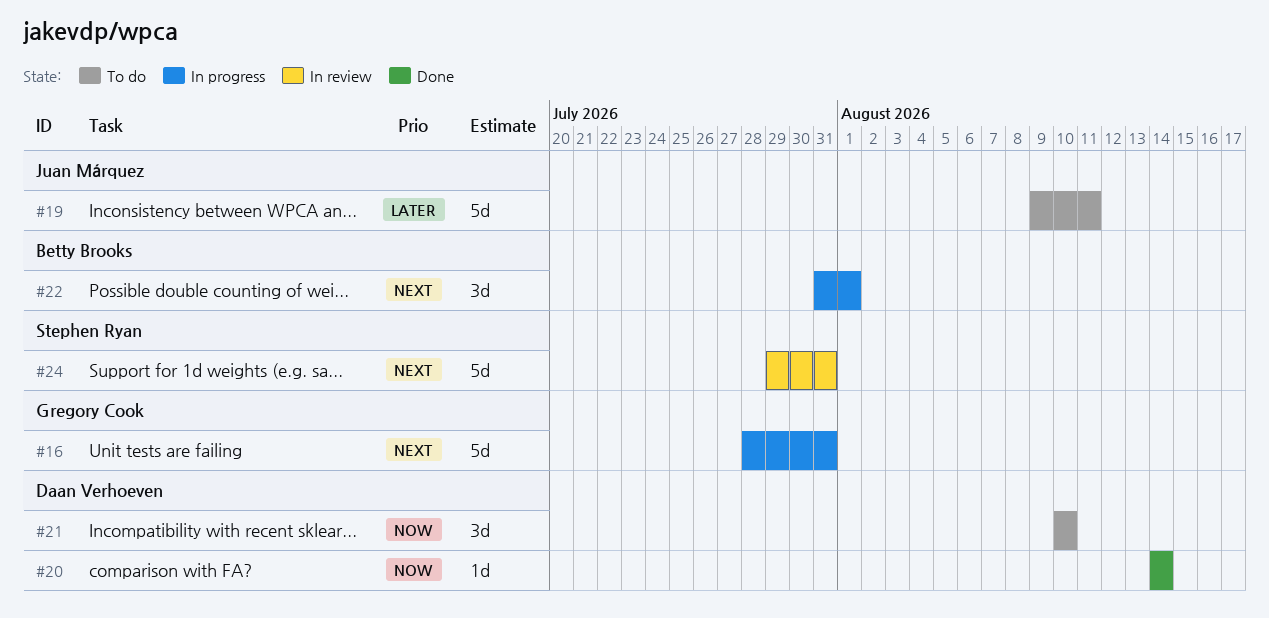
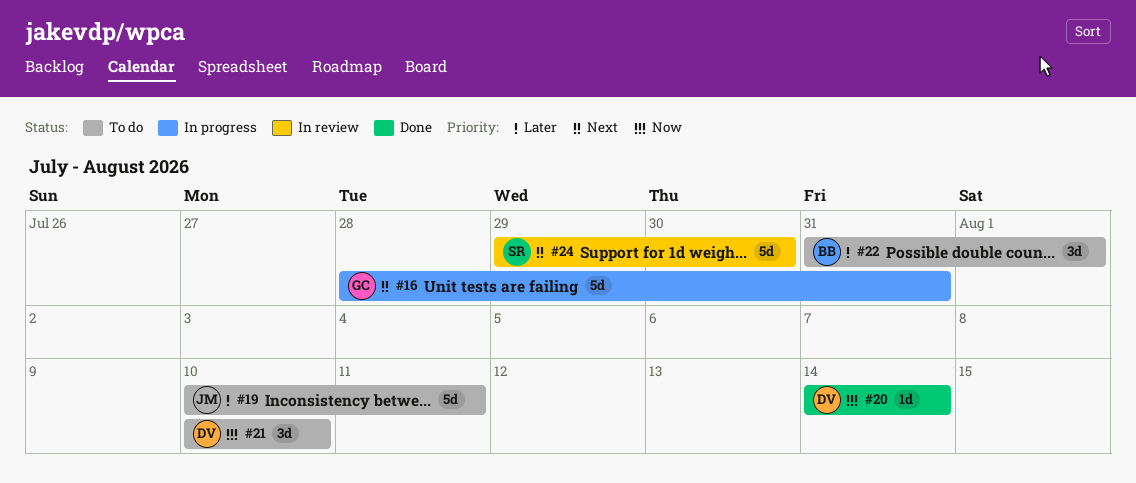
#19, start: Aug 9 -> Aug 10
#22, status: In progress -> To do
#22, priority: Next -> Later
#24, due: Jul 31 -> Jul 30

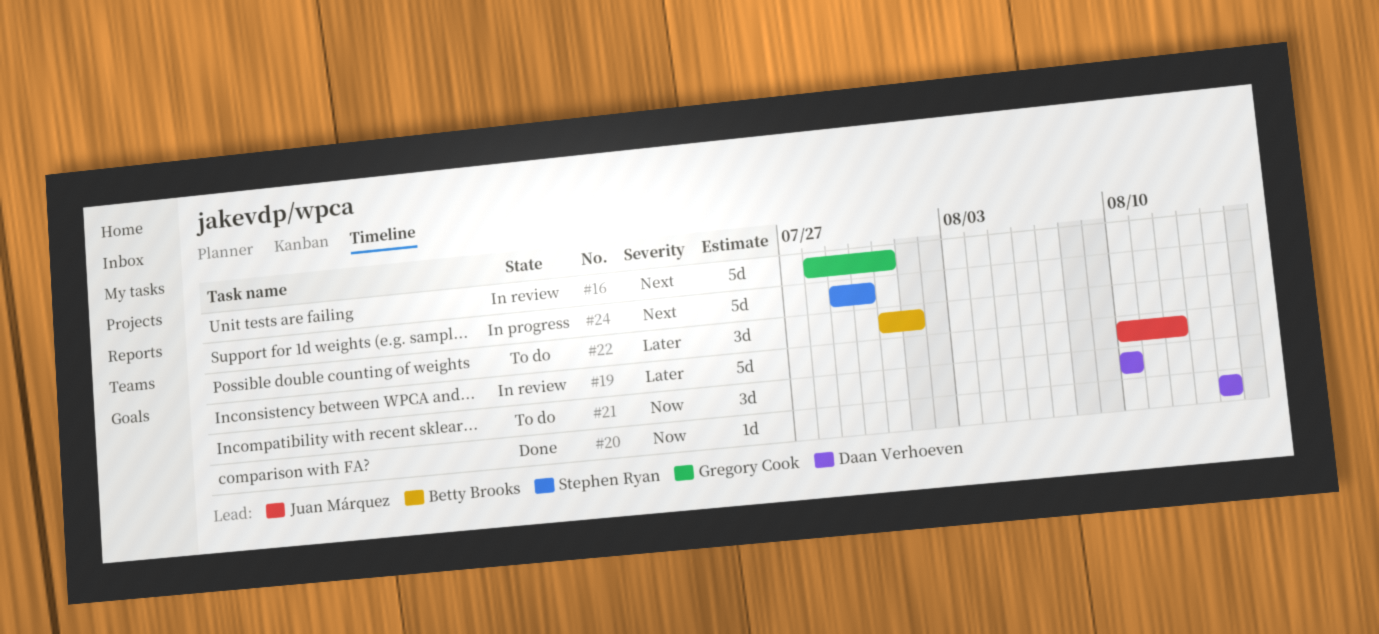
#16, status: In progress -> In review
#19, status: To do -> In review
#19, due: Aug 11 -> Aug 12
#24, status: In review -> In progress

